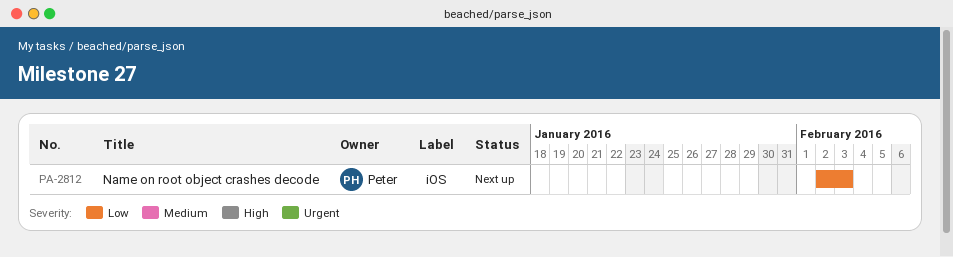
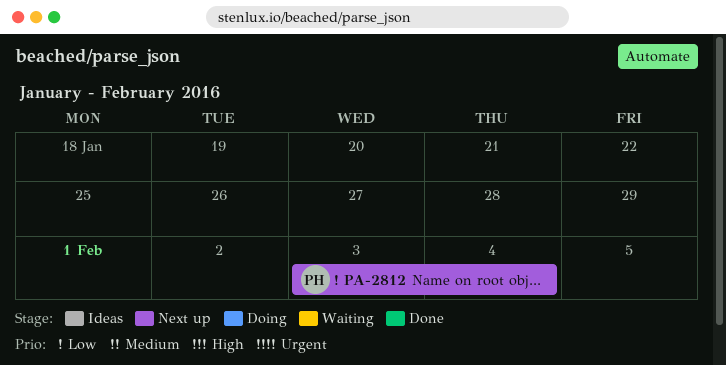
PA-2812, start: Feb 2 -> Feb 3
PA-2812, due: Feb 3 -> Feb 4

